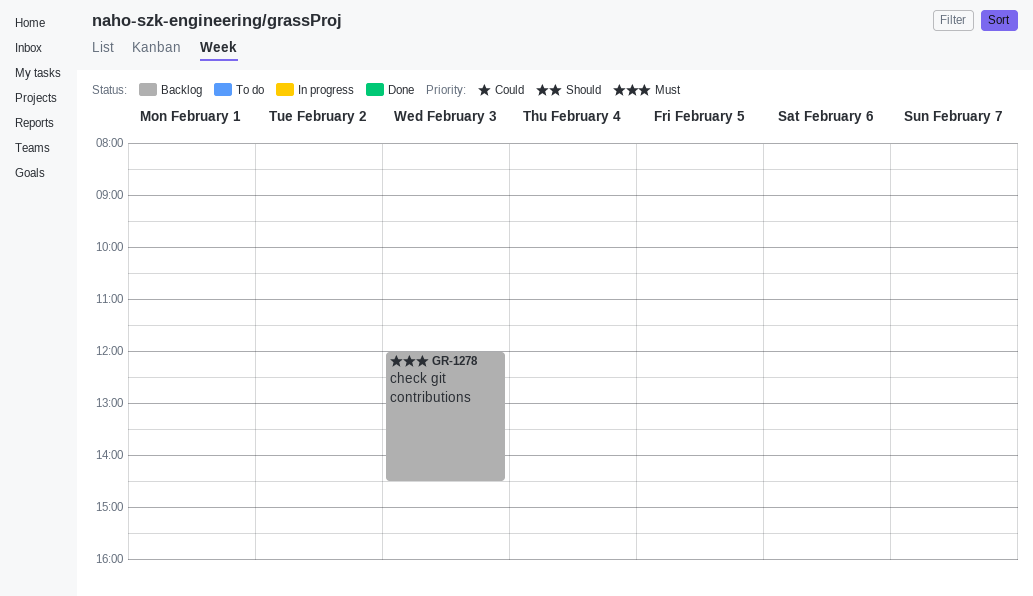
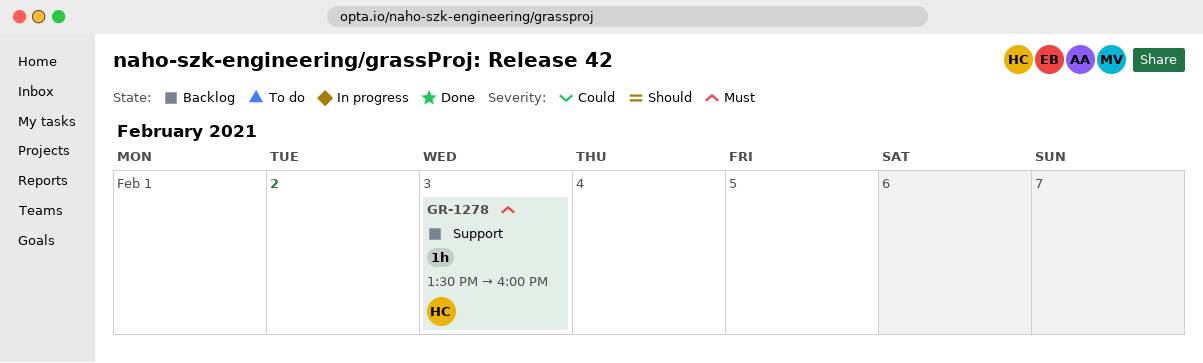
GR-1278, begins: 12:00 -> 13:30
GR-1278, ends: 14:30 -> 16:00

